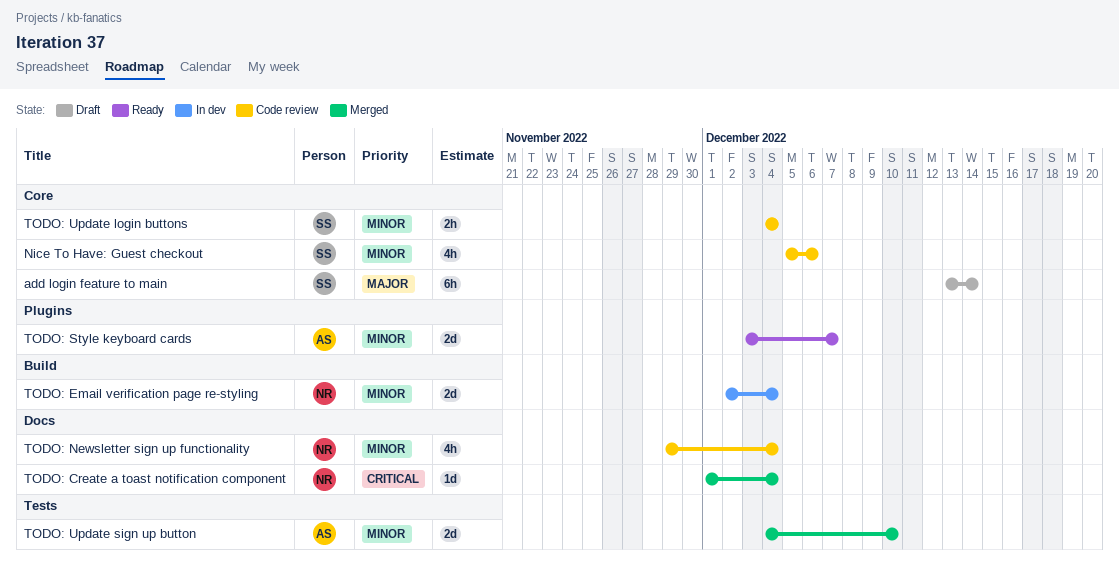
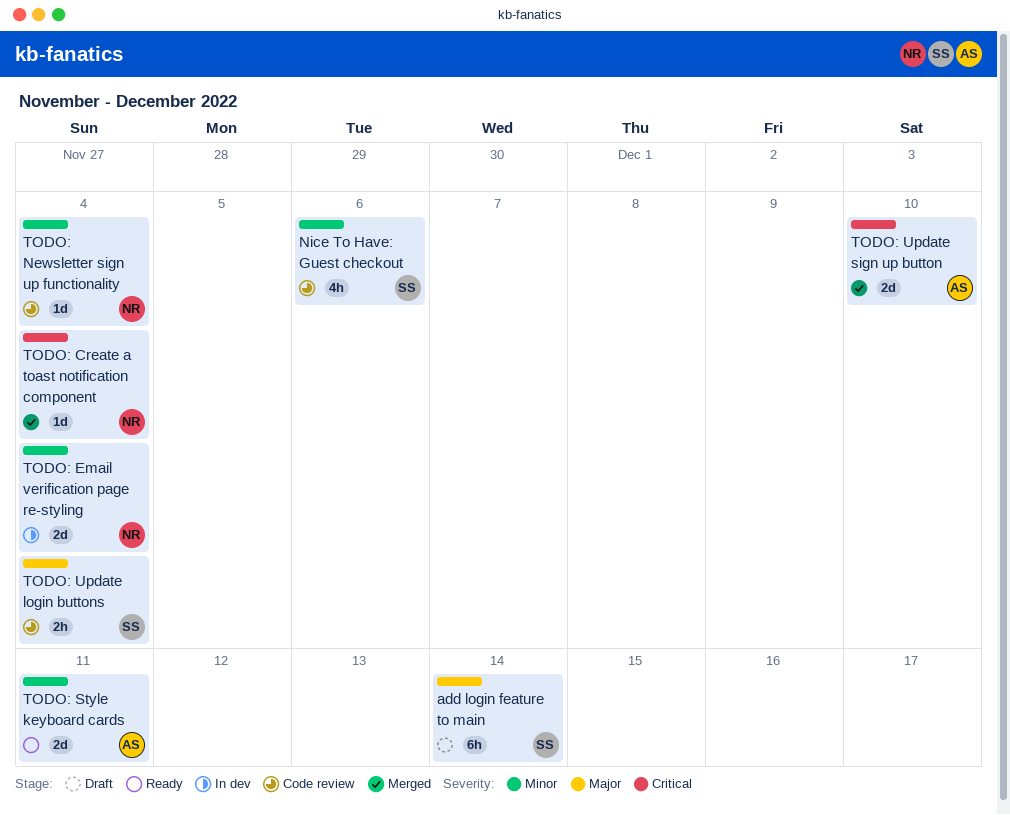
TODO: Newsletter sign up functionality, estimate: 4h -> 1d
TODO: Style keyboard cards, due: Dec 7 -> Dec 11
TODO: Update login buttons, priority: Minor -> Major
TODO: Update sign up button, priority: Minor -> Critical

